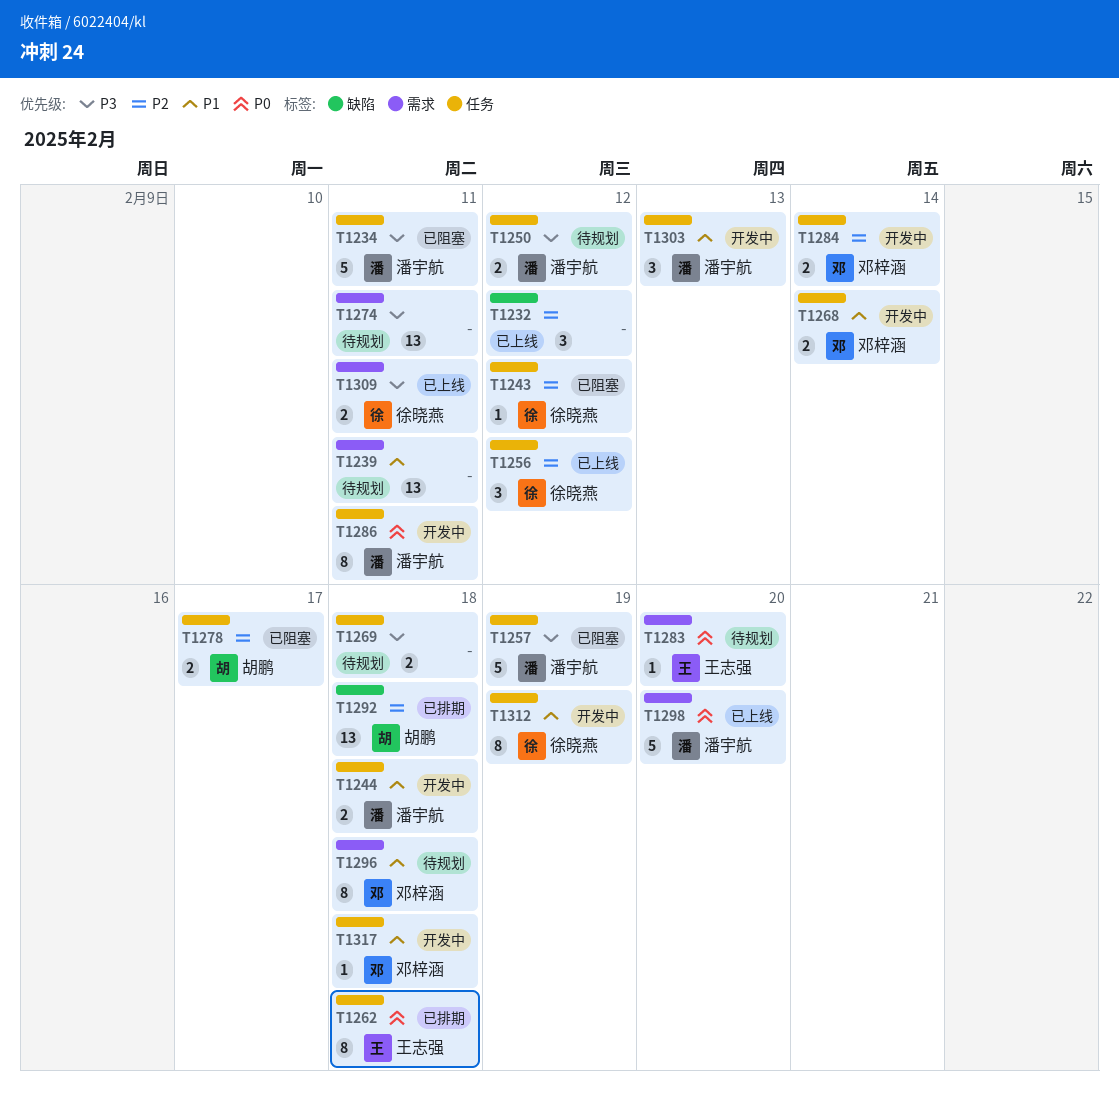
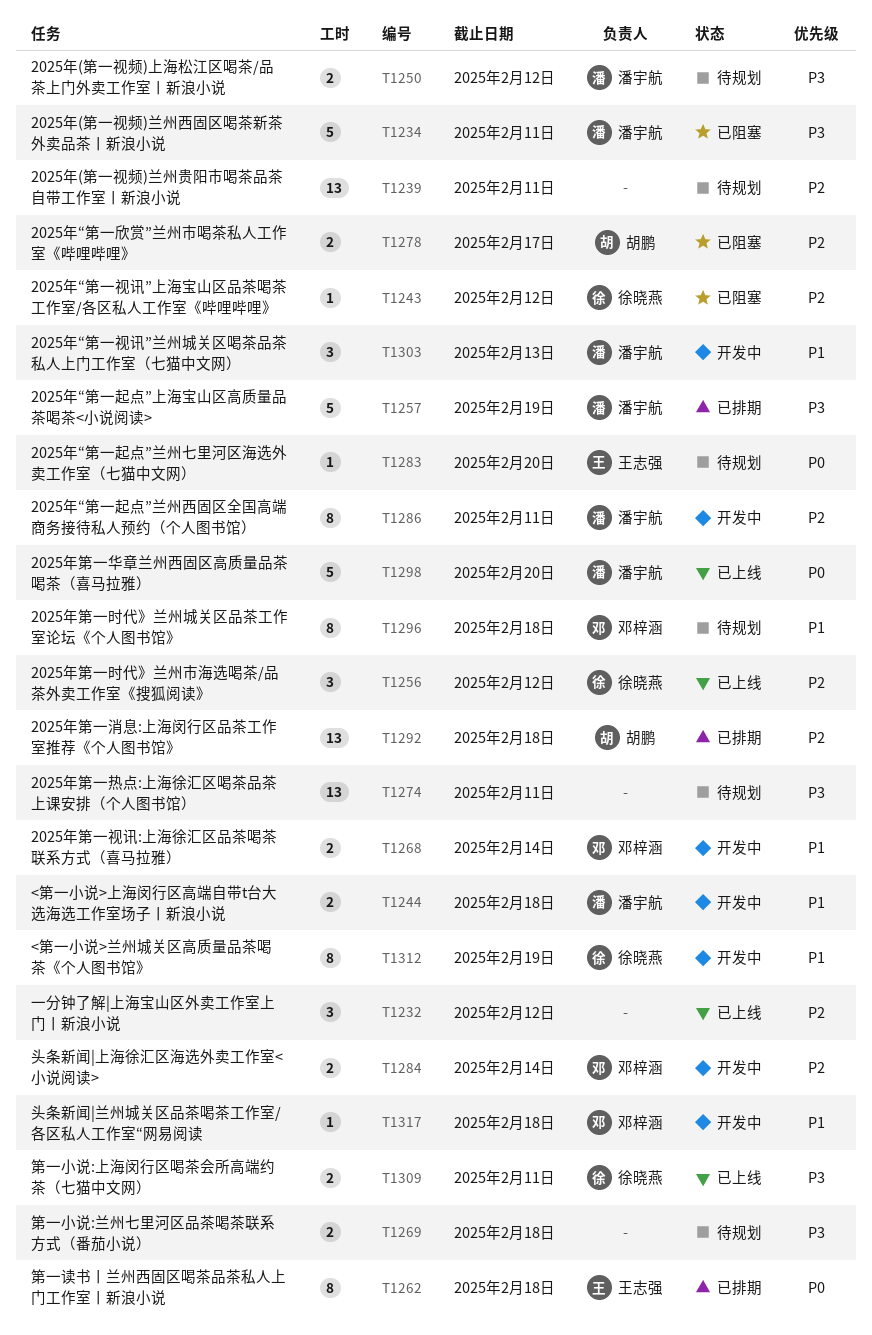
T1239, priority: P1 -> P2
T1257, status: 已阻塞 -> 已排期
T1286, priority: P0 -> P2

